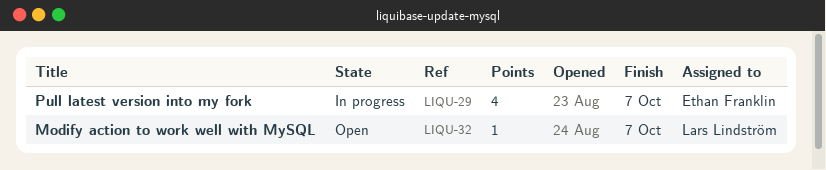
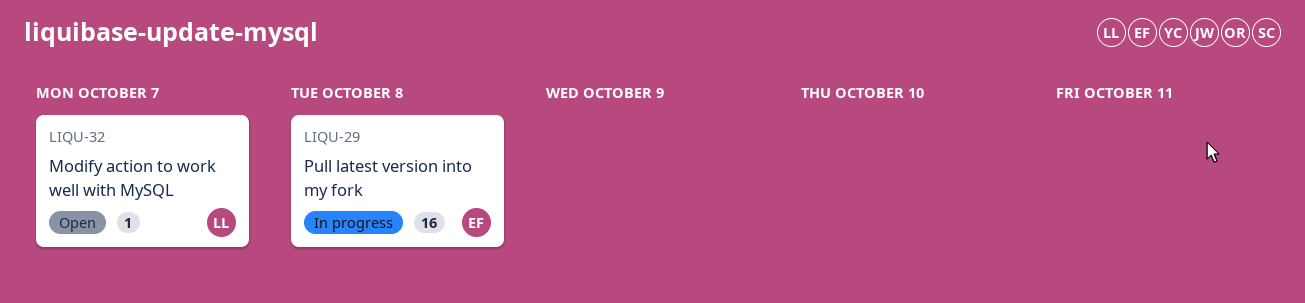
LIQU-29, estimate: 4 -> 16
LIQU-29, due: Oct 7 -> Oct 8

